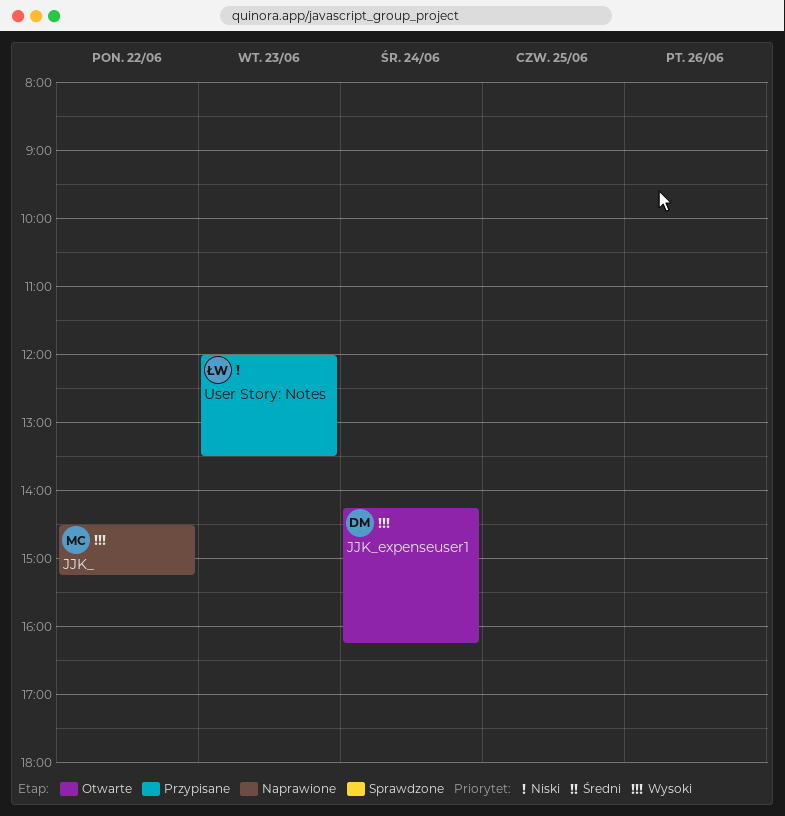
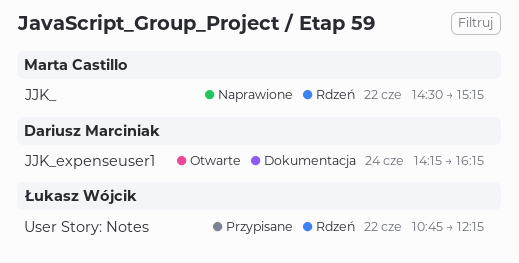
User Story: Notes, day: Jun 23 -> Jun 22
User Story: Notes, begins: 12:00 -> 10:45
User Story: Notes, ends: 13:30 -> 12:15

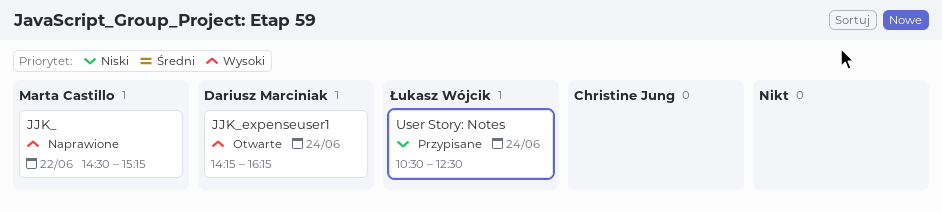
User Story: Notes, day: Jun 22 -> Jun 24
User Story: Notes, begins: 10:45 -> 10:30
User Story: Notes, ends: 12:15 -> 12:30

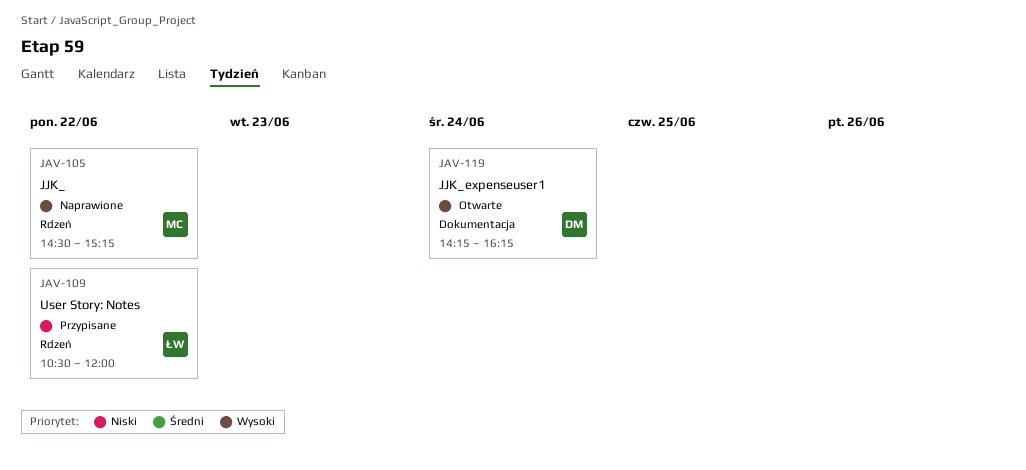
User Story: Notes, day: Jun 24 -> Jun 22
User Story: Notes, ends: 12:30 -> 12:00

